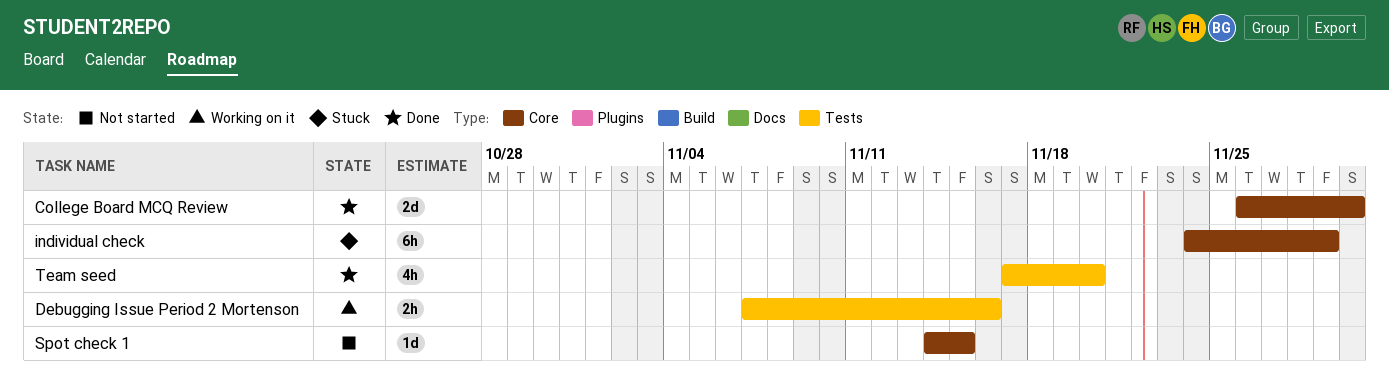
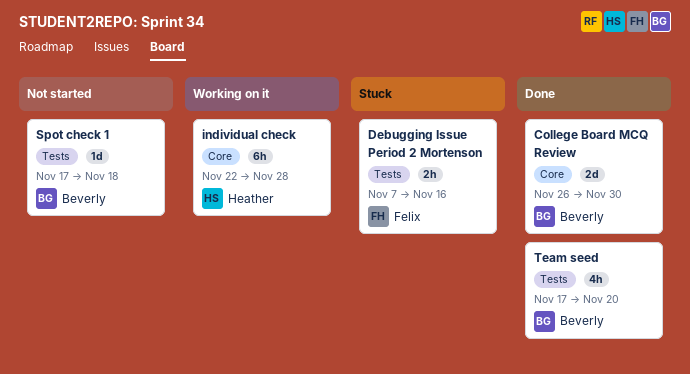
Debugging Issue Period 2 Mortenson, status: Working on it -> Stuck
individual check, status: Stuck -> Working on it
individual check, start: Nov 24 -> Nov 22
individual check, due: Nov 29 -> Nov 28
Spot check 1, label: Core -> Tests
Spot check 1, start: Nov 14 -> Nov 17
Spot check 1, due: Nov 15 -> Nov 18

